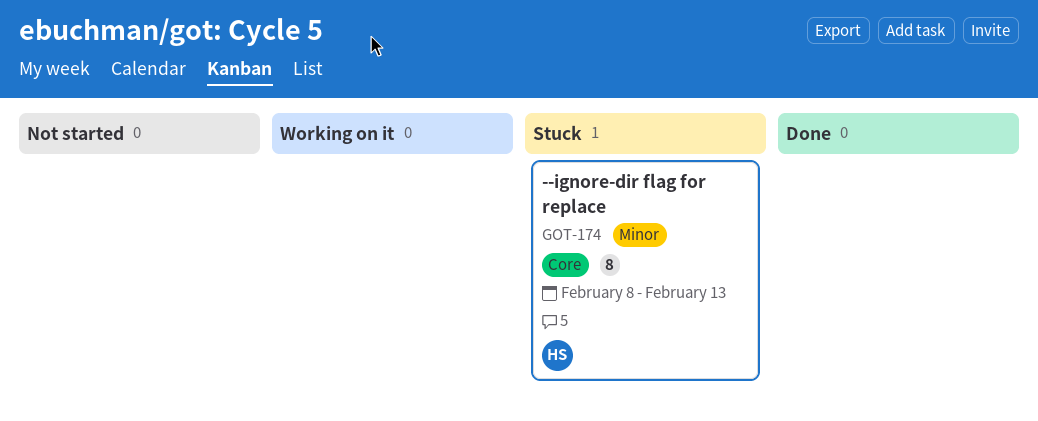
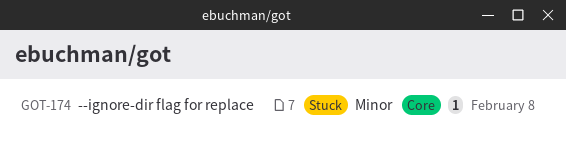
GOT-174, estimate: 8 -> 1
GOT-174, due: Feb 13 -> Feb 8

